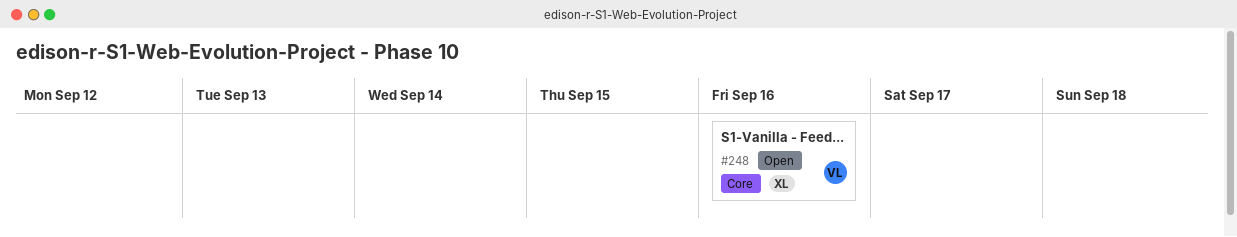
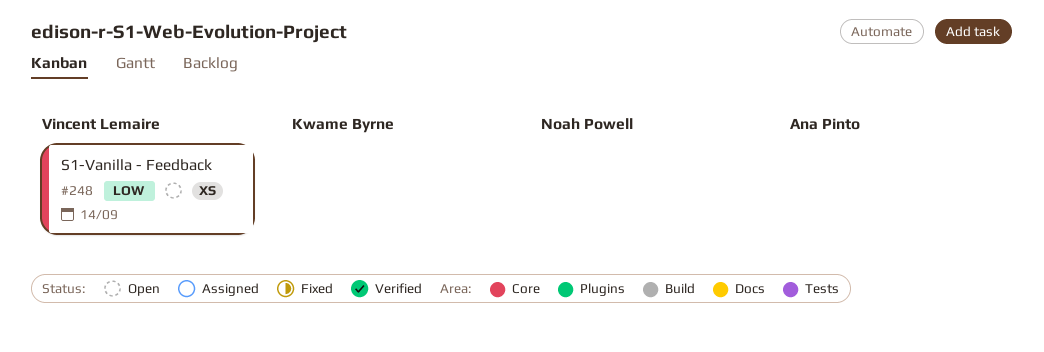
#248, estimate: XL -> XS
#248, due: Sep 16 -> Sep 14

